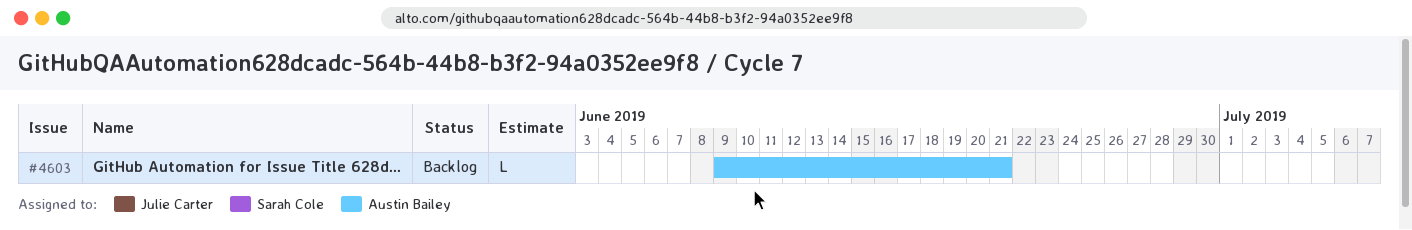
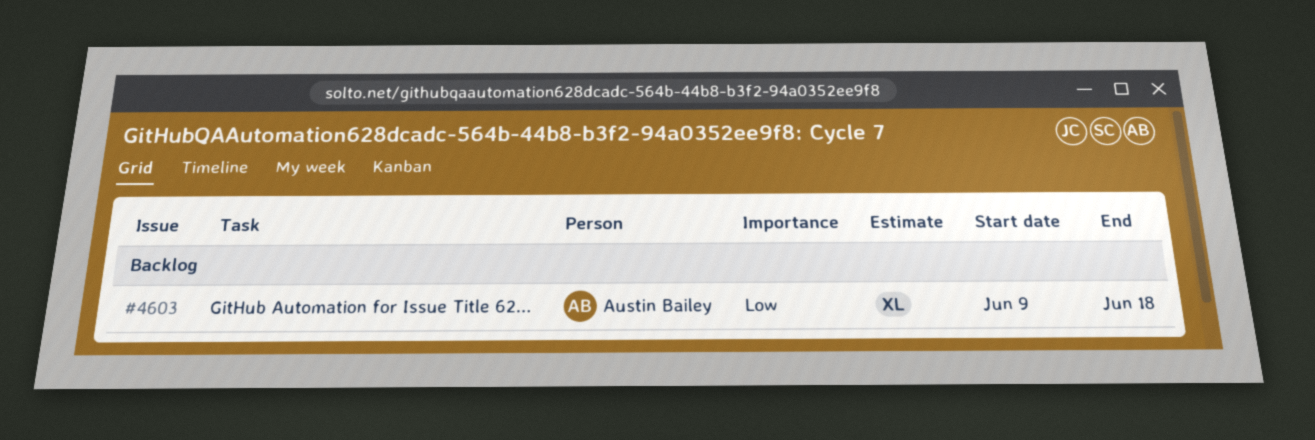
#4603, estimate: L -> XL
#4603, due: Jun 21 -> Jun 18

